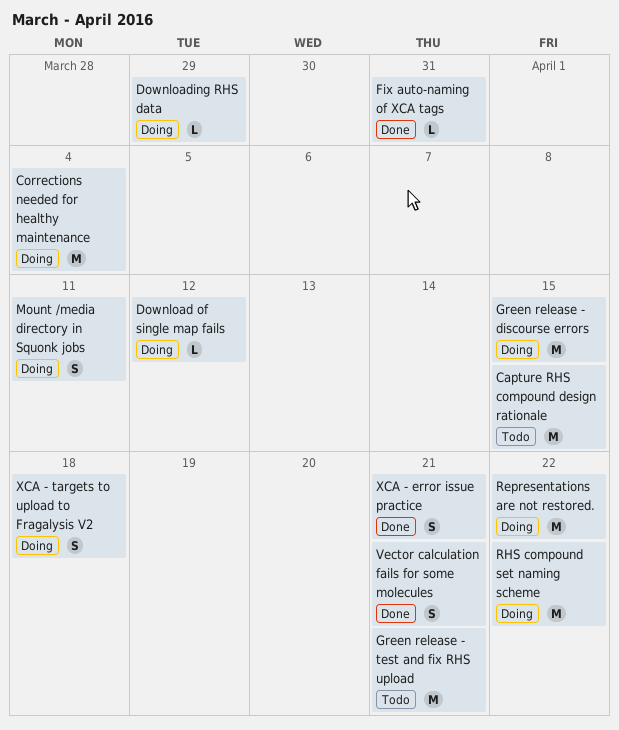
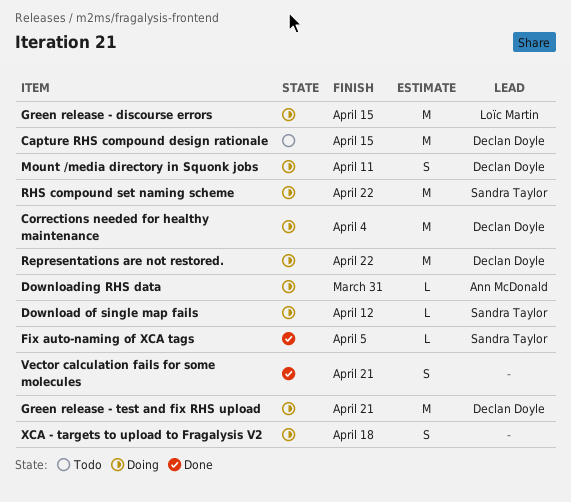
Downloading RHS data, due: Mar 29 -> Mar 31
Fix auto-naming of XCA tags, due: Mar 31 -> Apr 5
Green release - test and fix RHS upload, status: Todo -> Doing
XCA - error issue practice: present -> none

